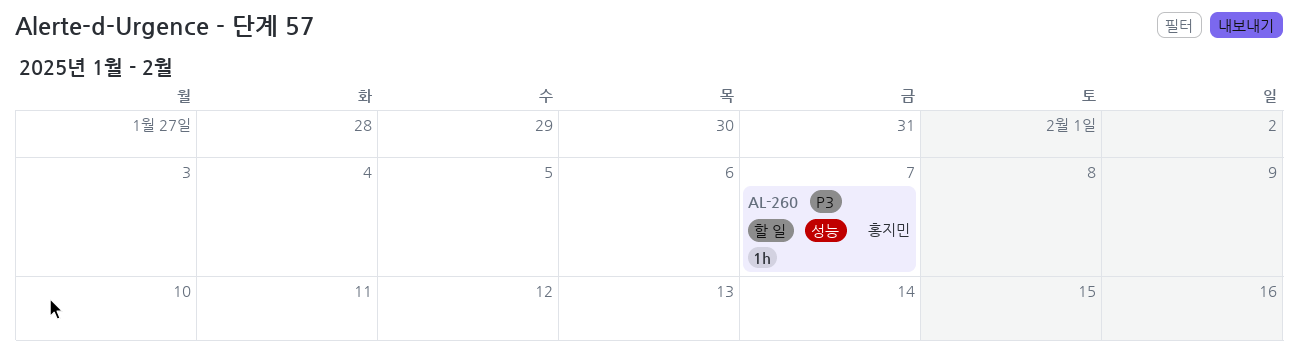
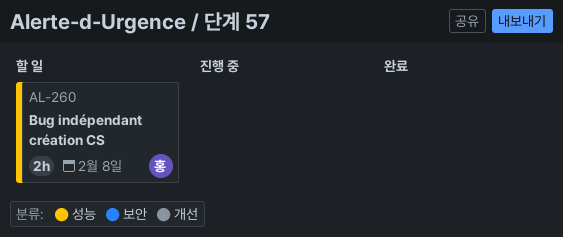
AL-260, estimate: 1h -> 2h
AL-260, due: Feb 7 -> Feb 8

